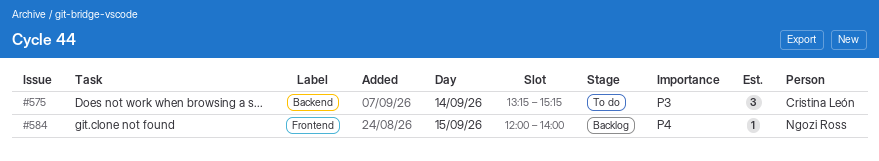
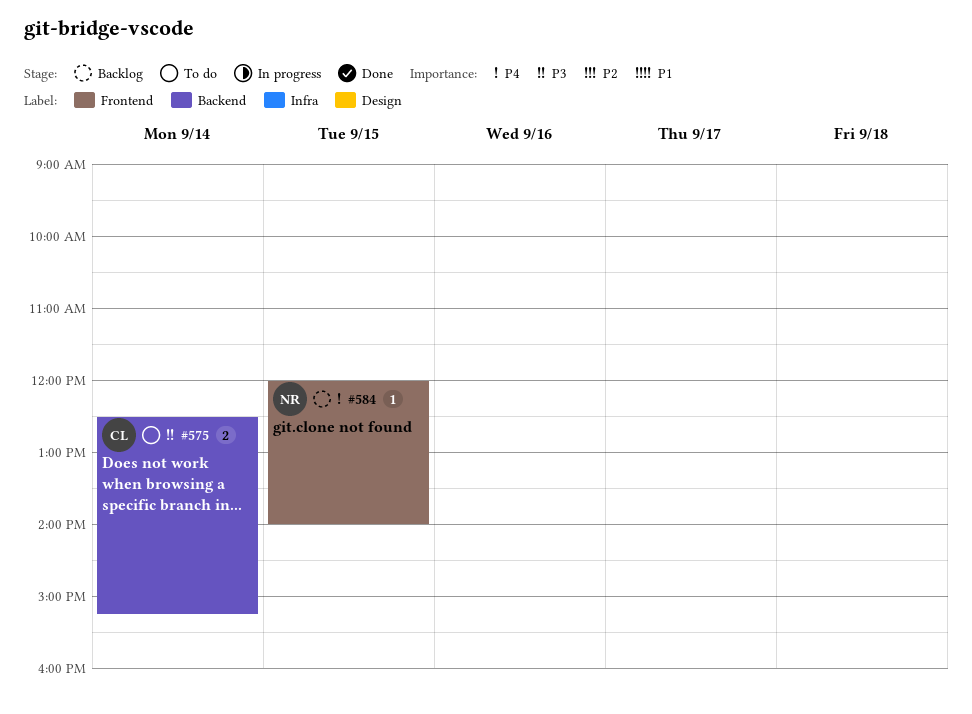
#575, estimate: 3 -> 2
#575, begins: 13:15 -> 12:30

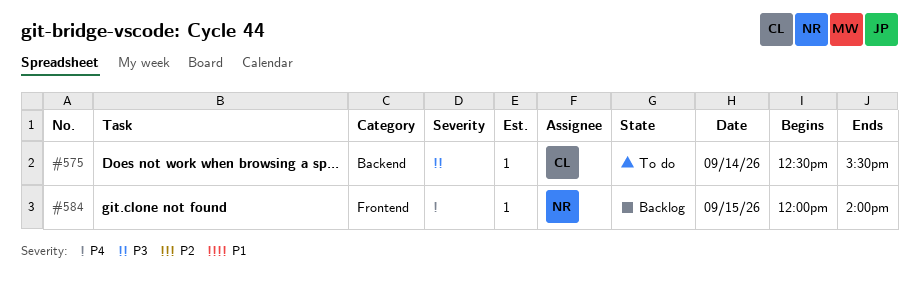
#575, estimate: 2 -> 1
#575, ends: 15:15 -> 15:30

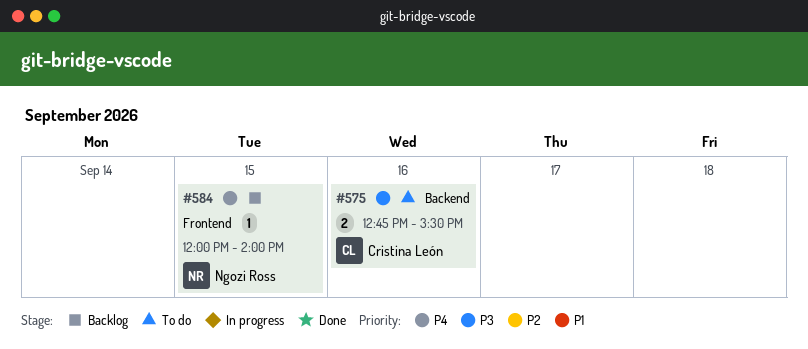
#575, estimate: 1 -> 2
#575, day: Sep 14 -> Sep 16
#575, begins: 12:30 -> 12:45

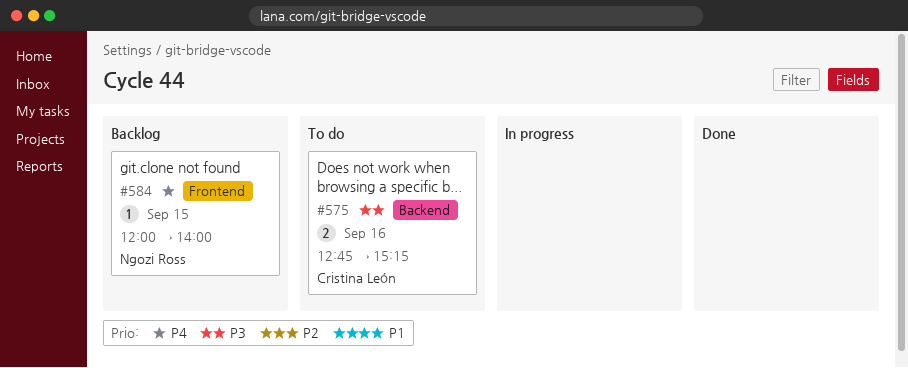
#575, ends: 15:30 -> 15:15

